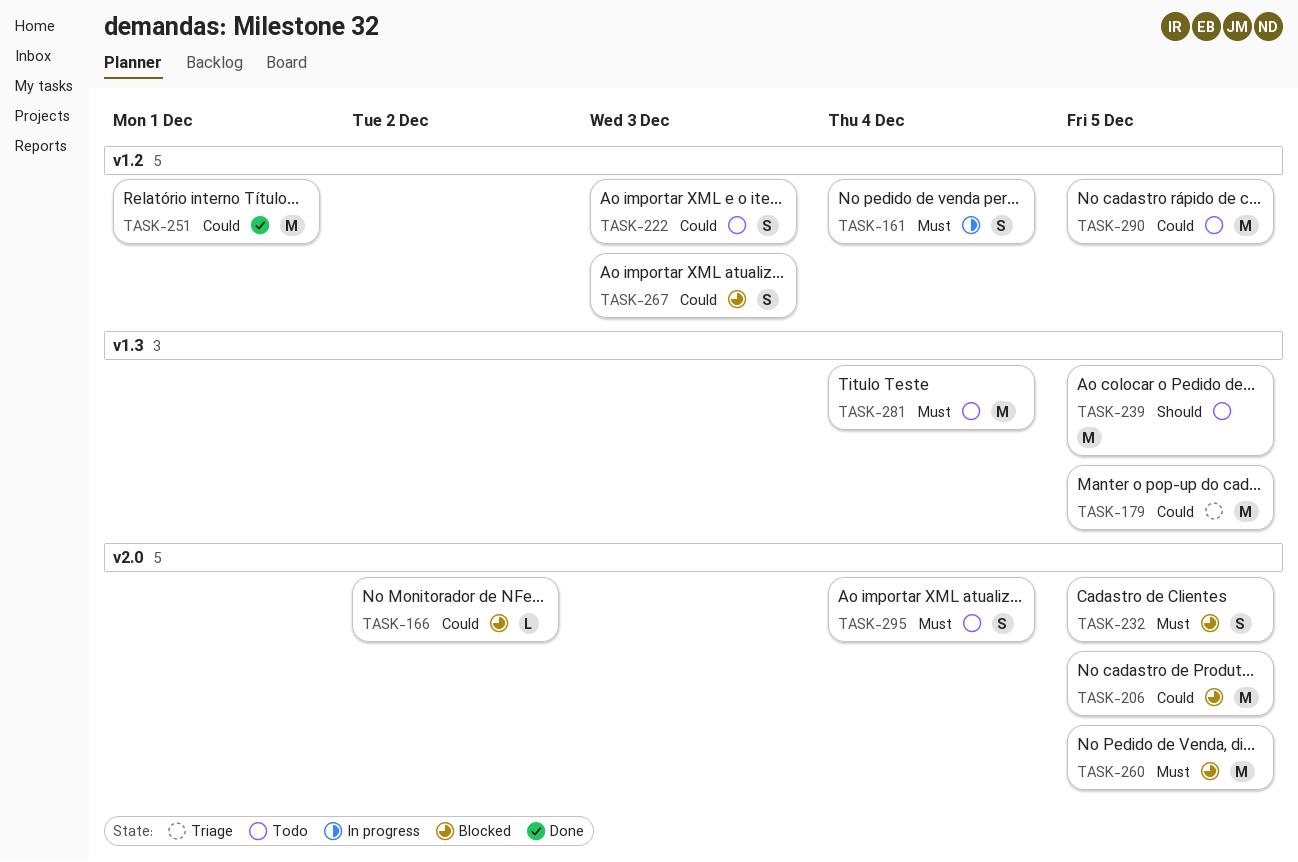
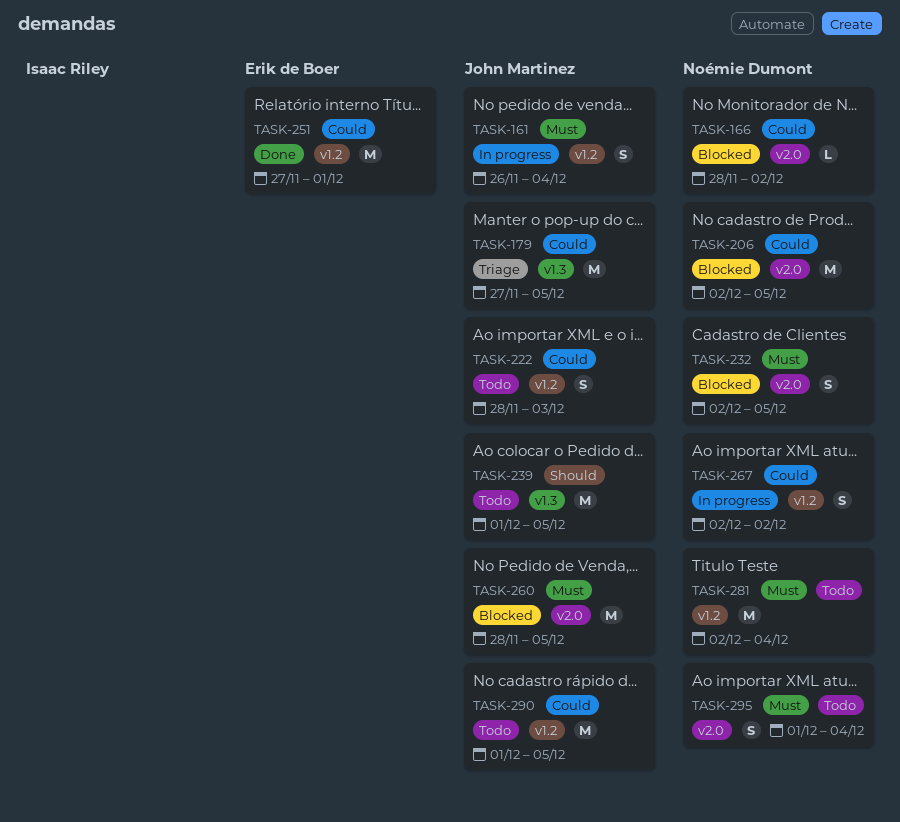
TASK-267, status: Blocked -> In progress
TASK-267, due: Dec 3 -> Dec 2
TASK-281, label: v1.3 -> v1.2

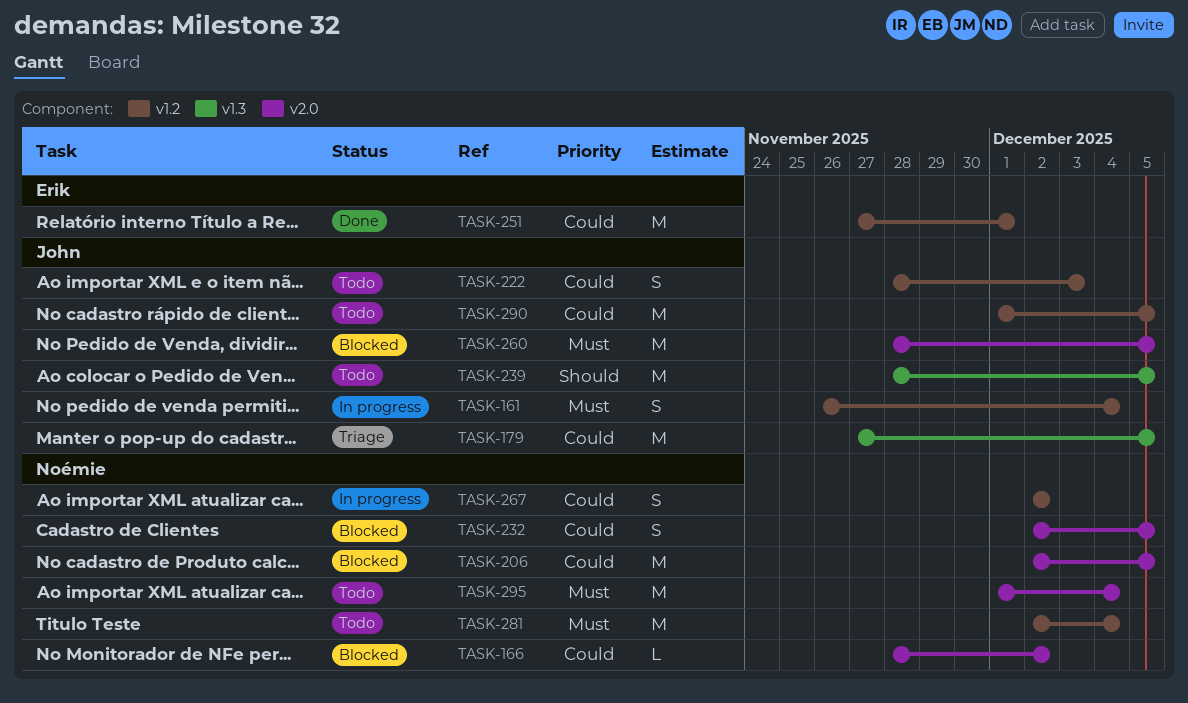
TASK-232, priority: Must -> Could
TASK-239, start: Dec 1 -> Nov 28
TASK-295, estimate: S -> M

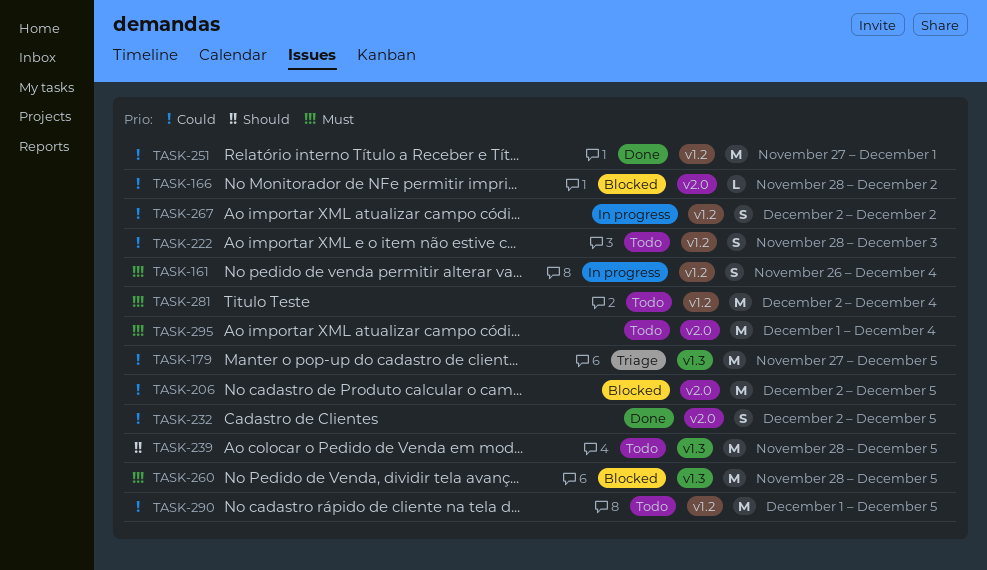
TASK-232, status: Blocked -> Done
TASK-260, label: v2.0 -> v1.3

